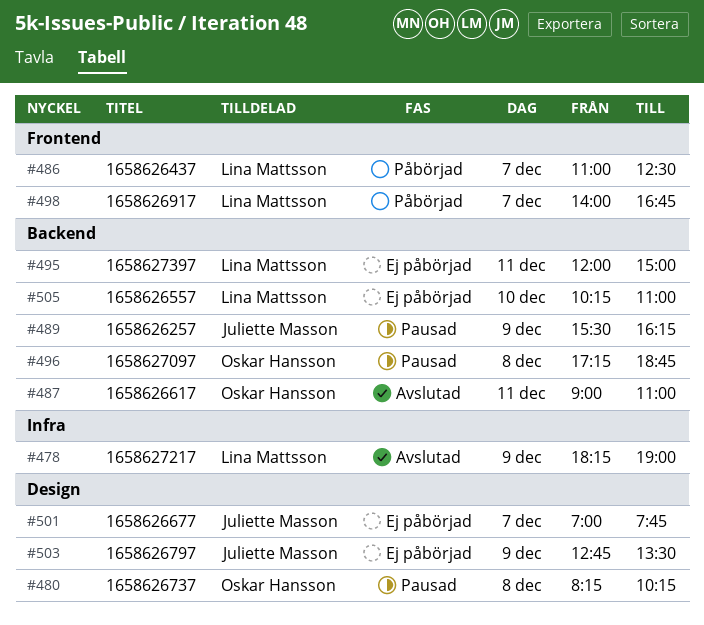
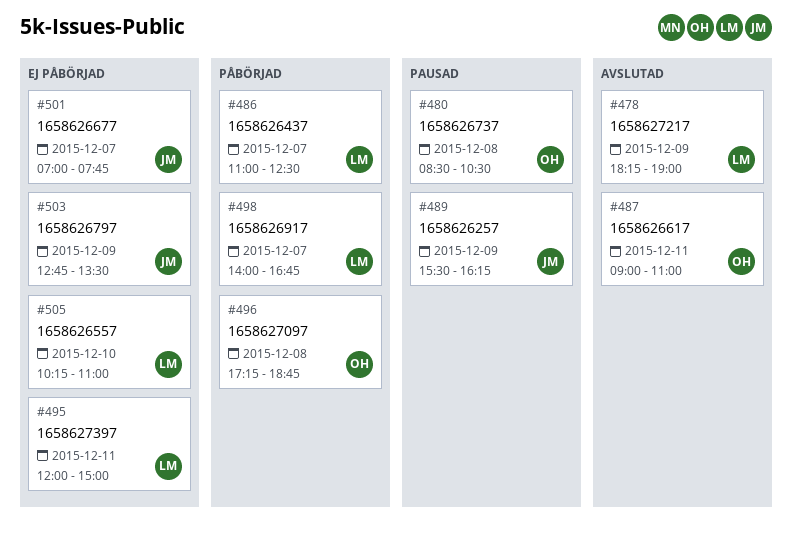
#480, begins: 08:15 -> 08:30
#480, ends: 10:15 -> 10:30
#496, status: Pausad -> Påbörjad

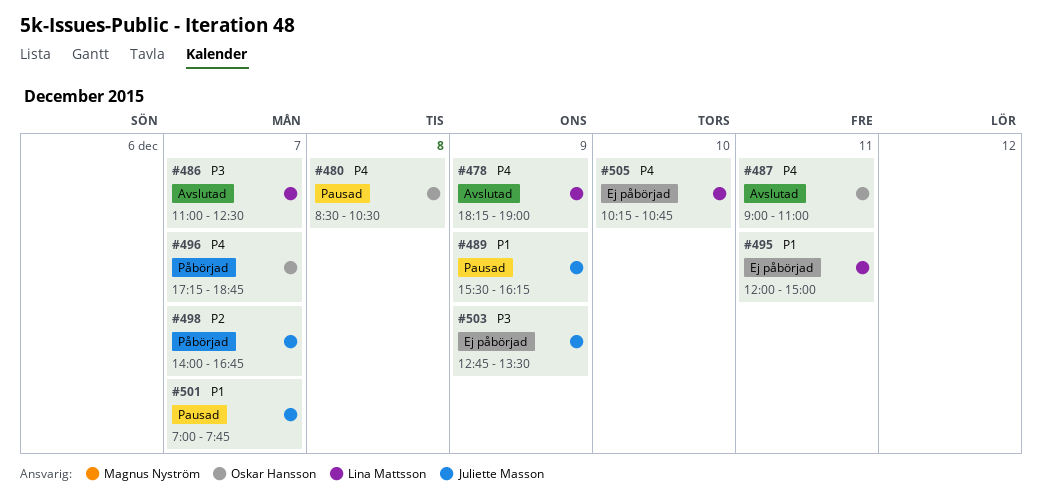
#486, status: Påbörjad -> Avslutad
#496, day: Dec 8 -> Dec 7
#498, owner: Lina Mattsson -> Juliette Masson
#501, status: Ej påbörjad -> Pausad
#505, ends: 11:00 -> 10:45

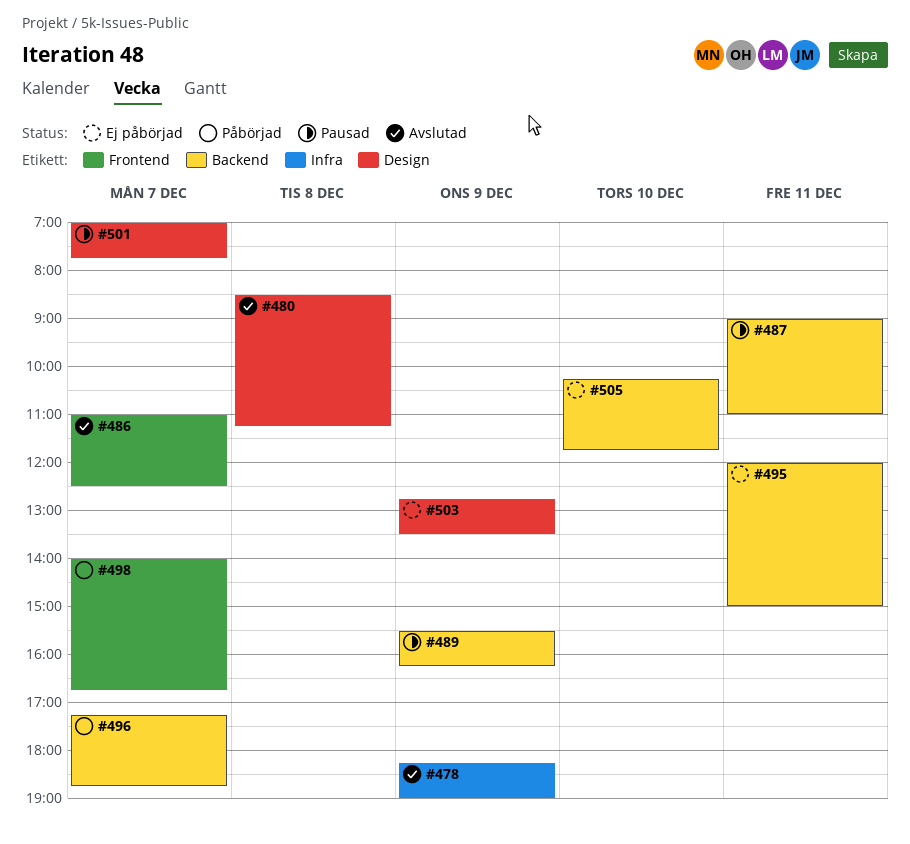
#480, status: Pausad -> Avslutad
#480, ends: 10:30 -> 11:15
#487, status: Avslutad -> Pausad
#505, ends: 10:45 -> 11:45

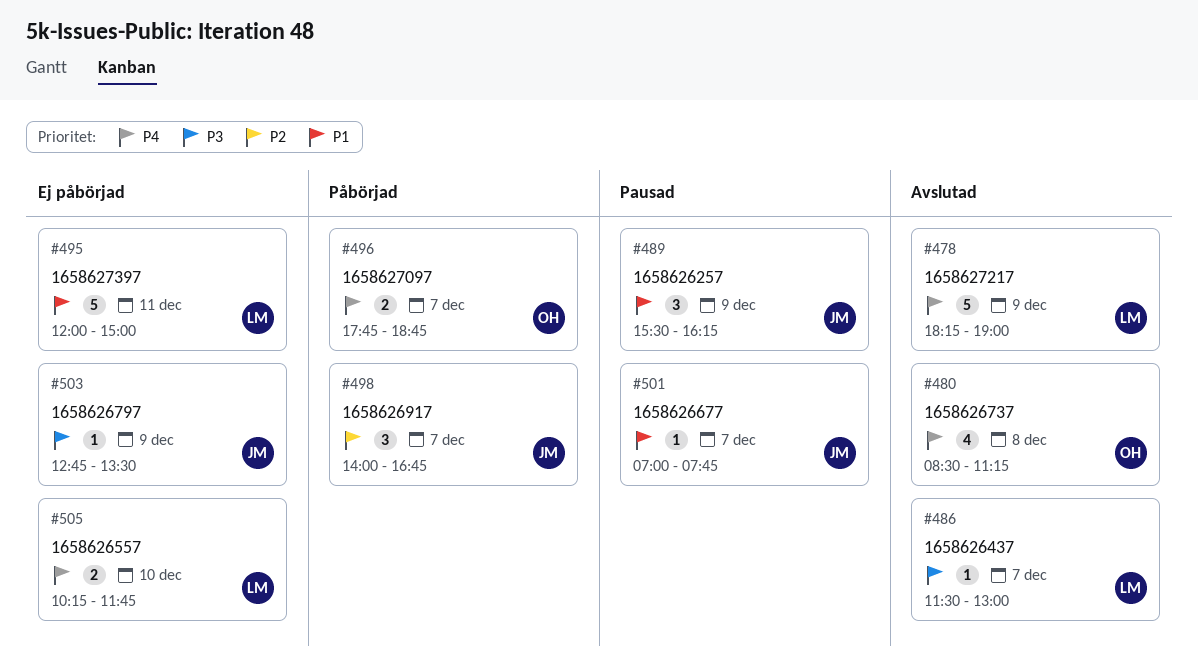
#486, begins: 11:00 -> 11:30
#486, ends: 12:30 -> 13:00
#487: present -> none
#496, begins: 17:15 -> 17:45

